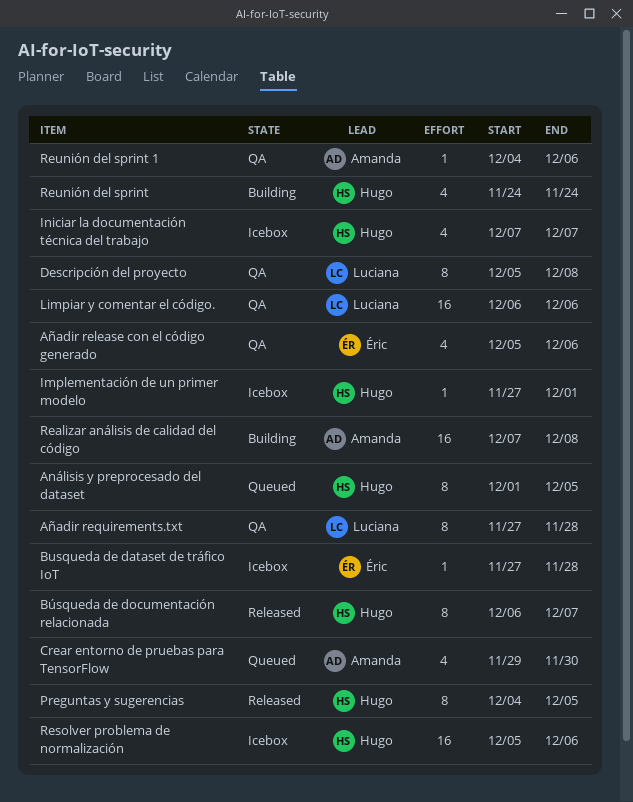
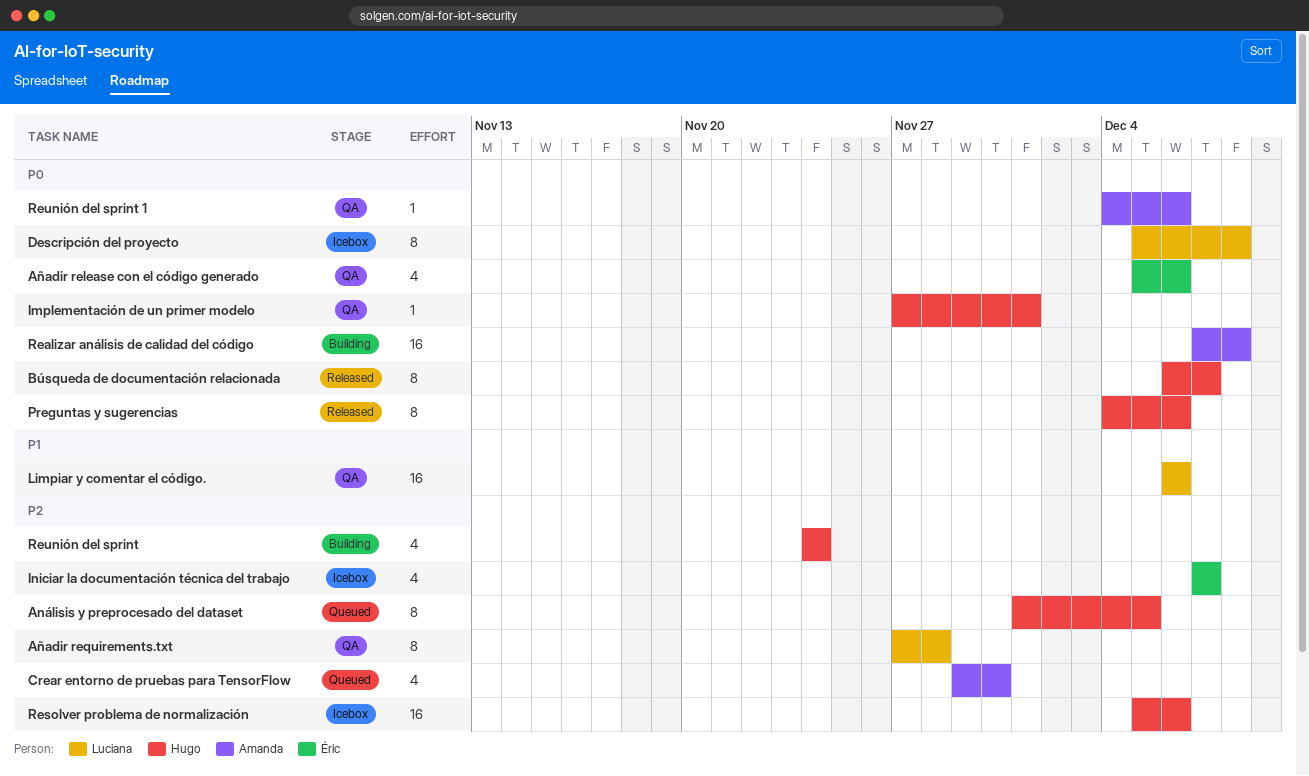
Busqueda de dataset de tráfico IoT: present -> none
Descripción del proyecto, status: QA -> Icebox
Implementación de un primer modelo, status: Icebox -> QA
Iniciar la documentación técnica del trabajo, owner: Hugo -> Éric
Preguntas y sugerencias, due: Dec 5 -> Dec 6

